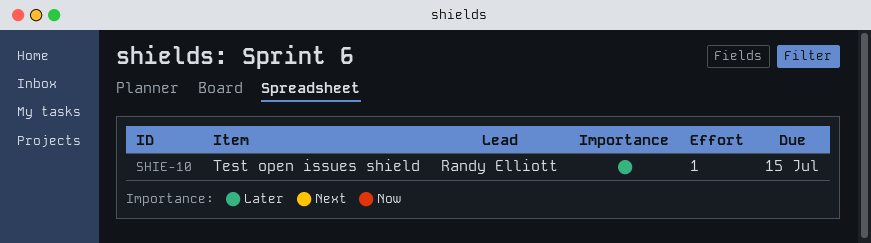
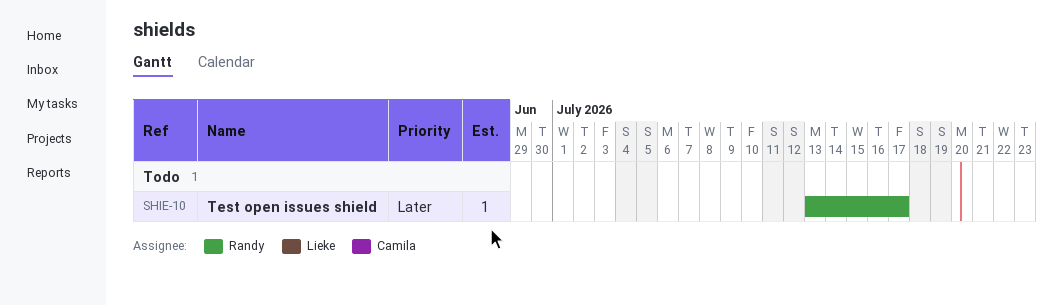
SHIE-10, due: Jul 15 -> Jul 17

